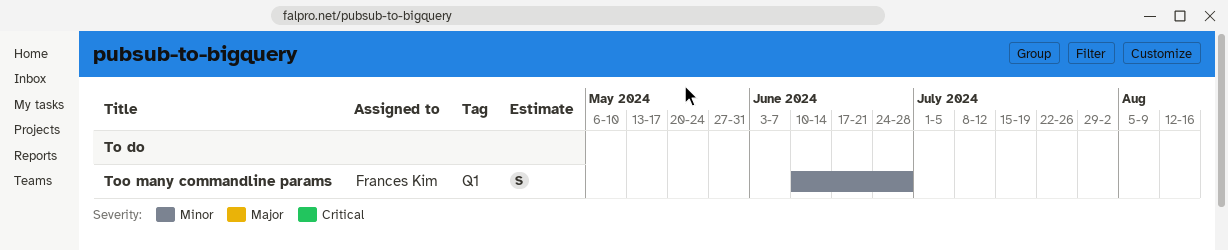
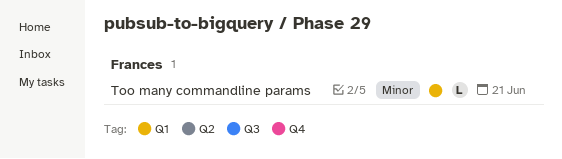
Too many commandline params, estimate: S -> L
Too many commandline params, due: Jun 28 -> Jun 21

